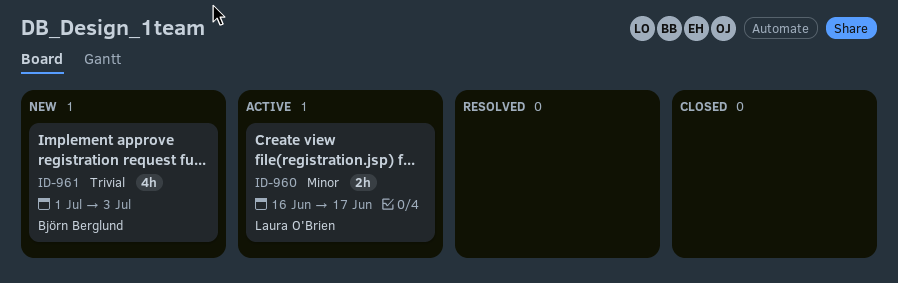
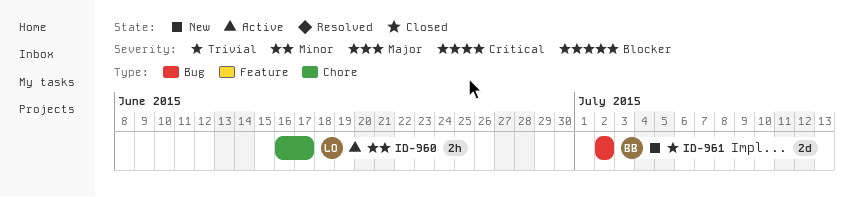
ID-961, estimate: 4h -> 2d
ID-961, start: Jul 1 -> Jul 2
ID-961, due: Jul 3 -> Jul 2

